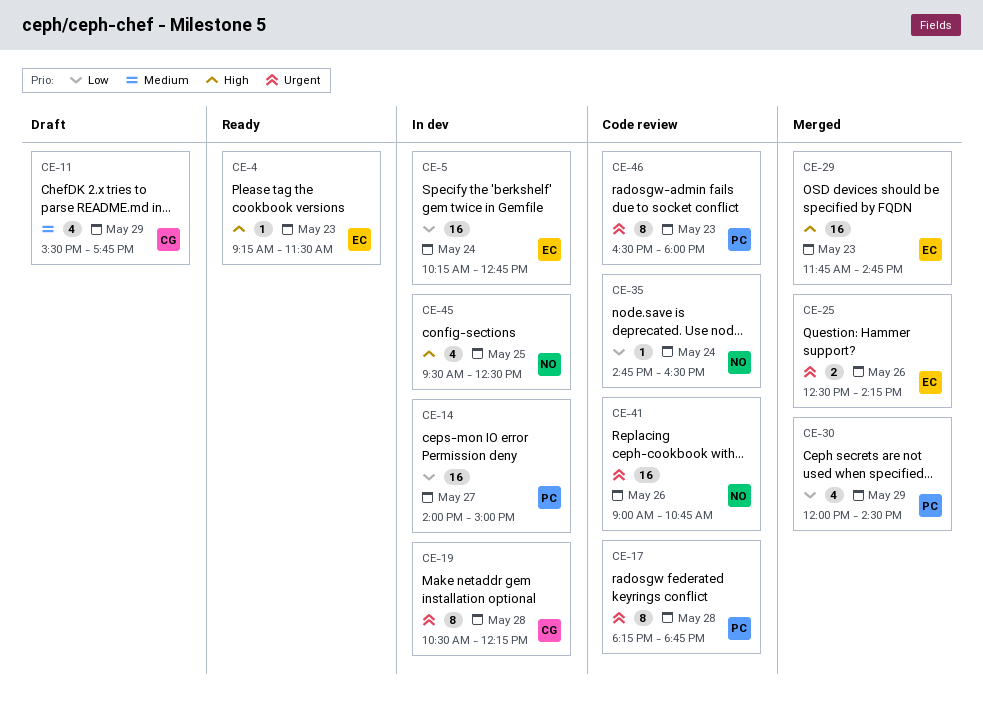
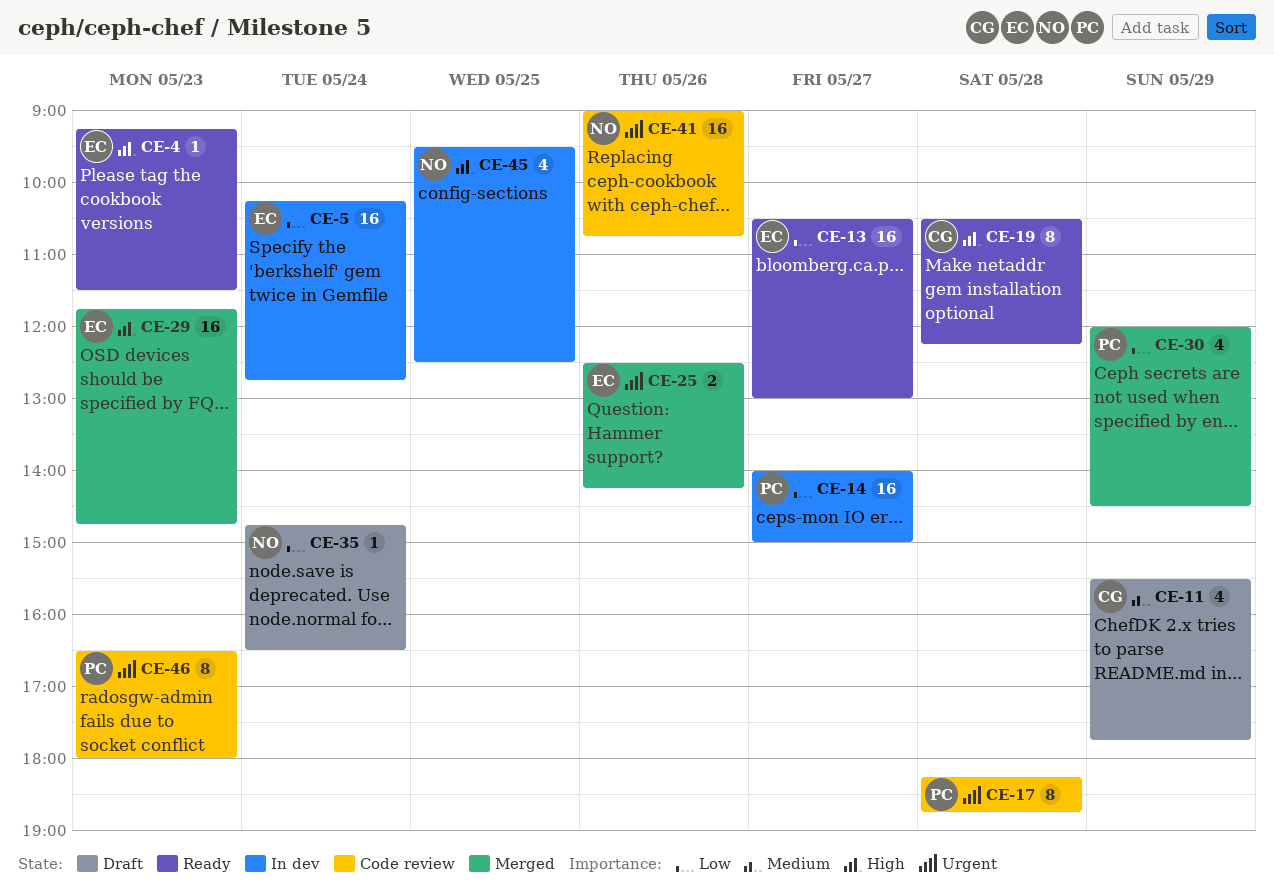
CE-13: none -> present
CE-19, status: In dev -> Ready
CE-19, priority: Urgent -> High
CE-35, status: Code review -> Draft

